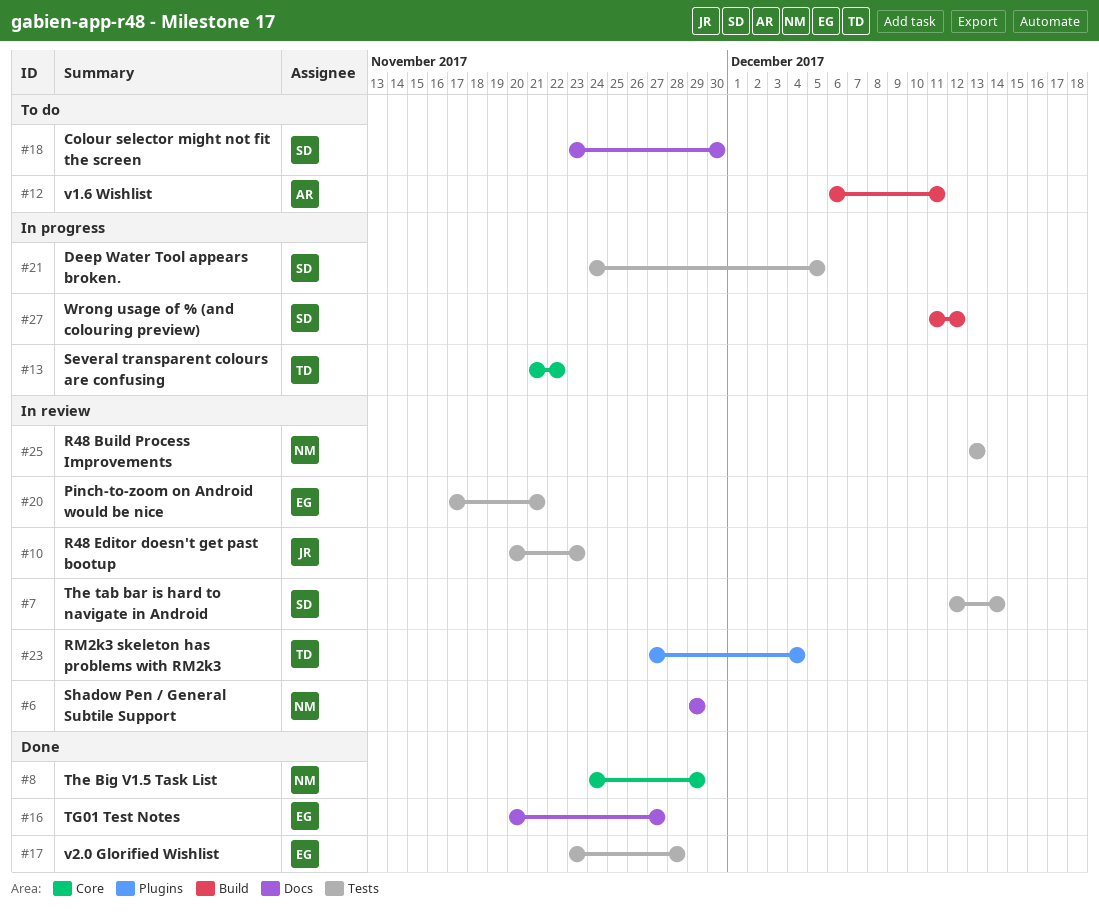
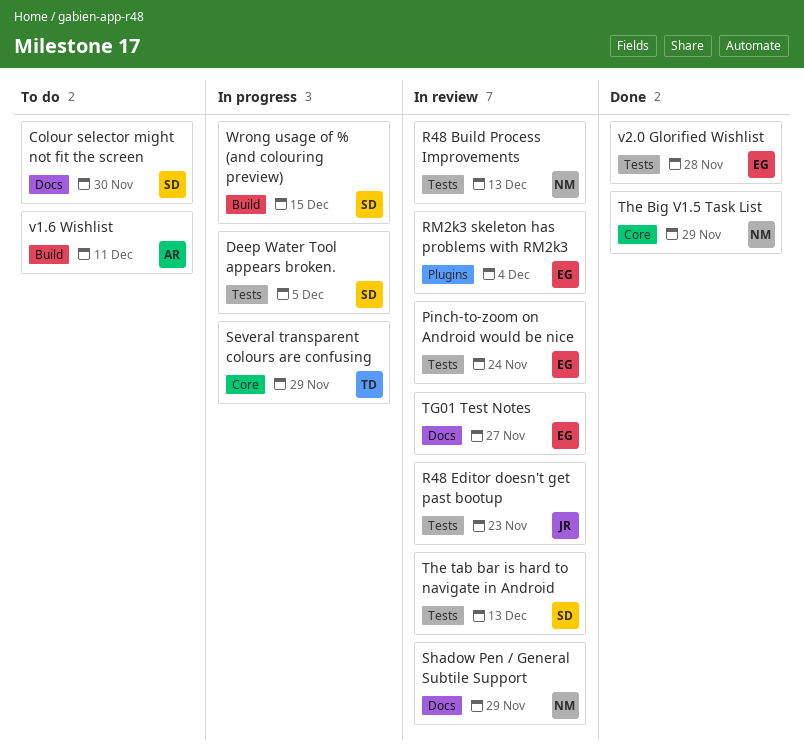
Pinch-to-zoom on Android would be nice, due: Nov 21 -> Nov 24
RM2k3 skeleton has problems with RM2k3, owner: TD -> EG
Several transparent colours are confusing, due: Nov 22 -> Nov 29
TG01 Test Notes, status: Done -> In review
The tab bar is hard to navigate in Android, due: Dec 14 -> Dec 13
Wrong usage of % (and colouring preview), due: Dec 12 -> Dec 15

